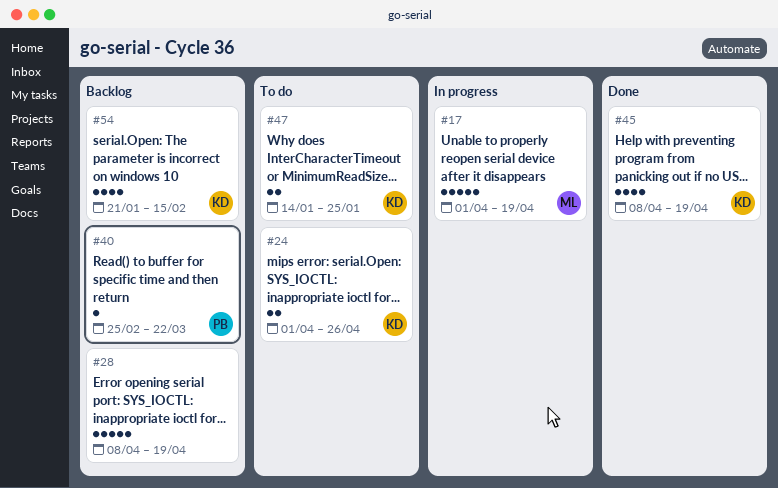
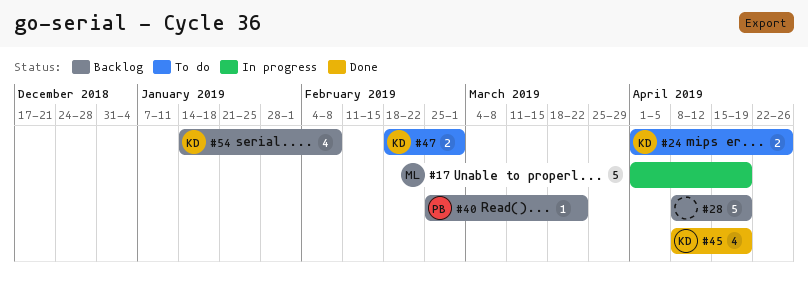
#47, start: Jan 14 -> Feb 18
#47, due: Jan 25 -> Mar 1
#54, start: Jan 21 -> Jan 14
#54, due: Feb 15 -> Feb 8

